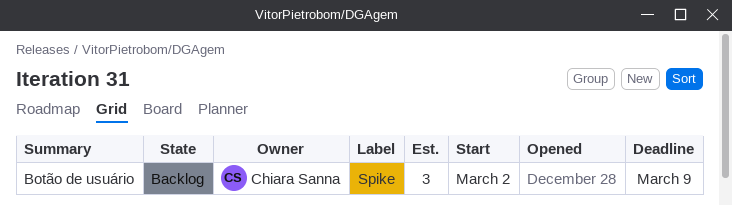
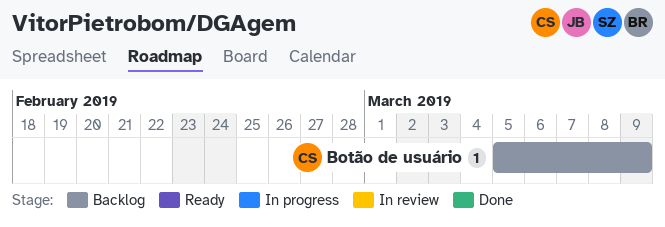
Botão de usuário, estimate: 3 -> 1
Botão de usuário, start: Mar 2 -> Mar 5

